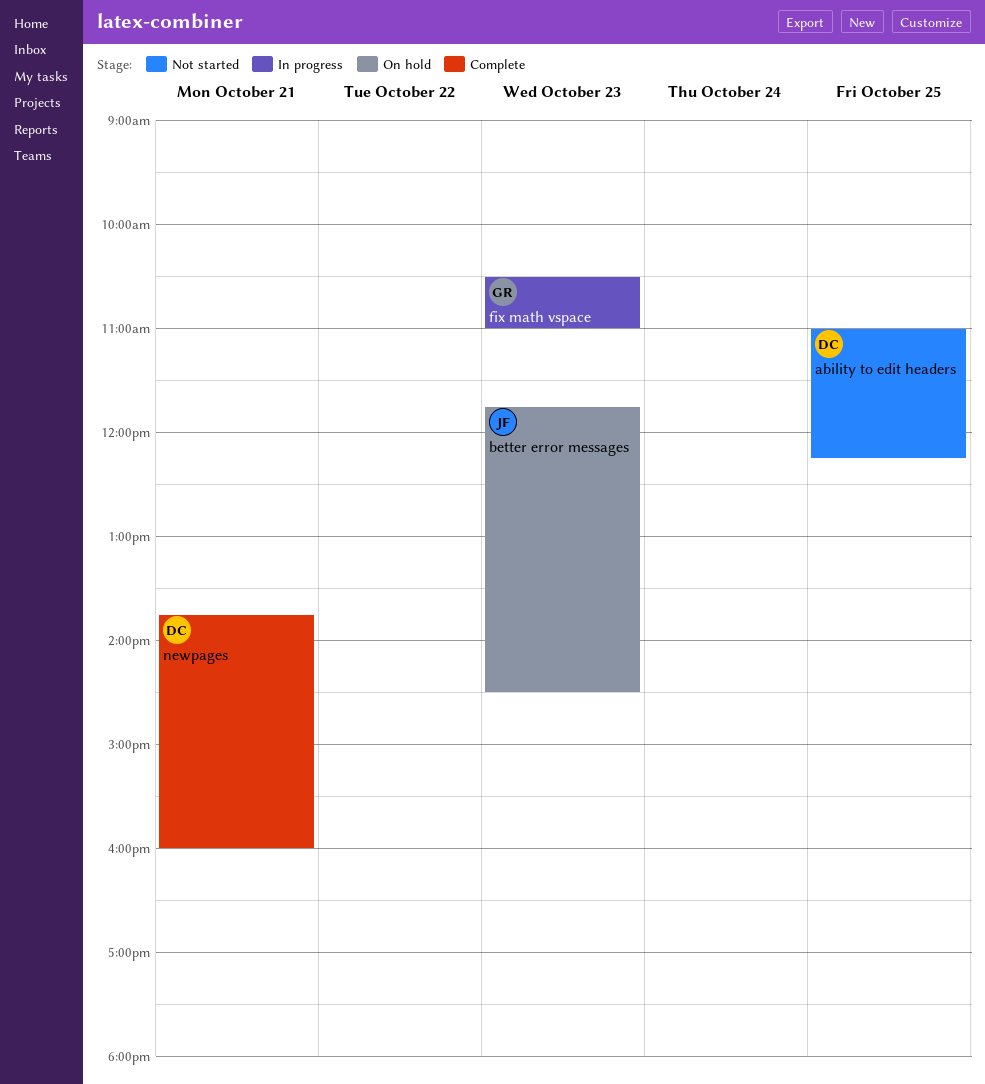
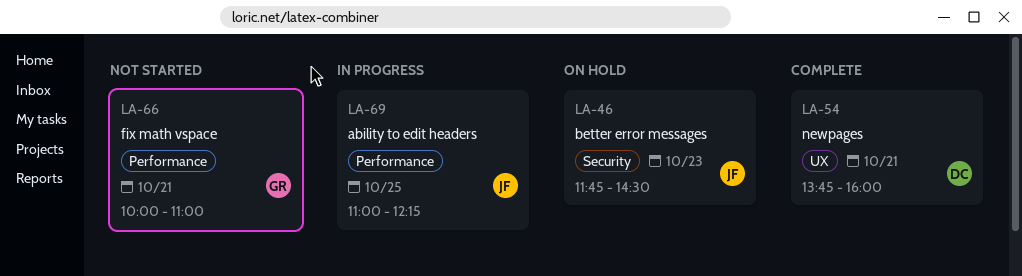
ability to edit headers, status: Not started -> In progress
ability to edit headers, owner: DC -> JF
fix math vspace, status: In progress -> Not started
fix math vspace, day: Oct 23 -> Oct 21
fix math vspace, begins: 10:30 -> 10:00

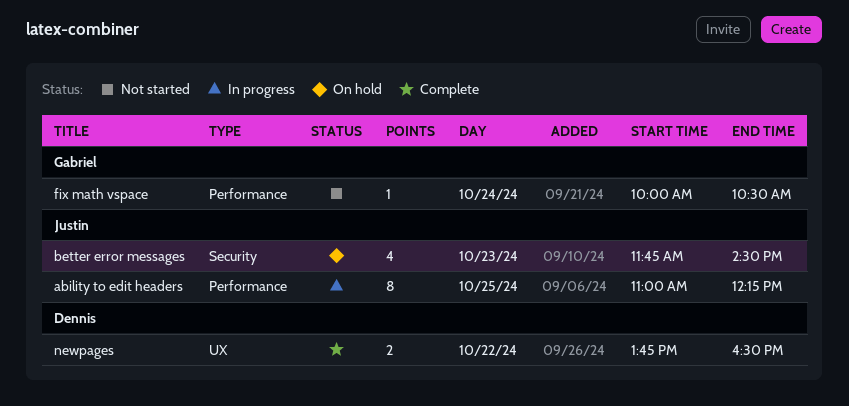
fix math vspace, day: Oct 21 -> Oct 24
fix math vspace, ends: 11:00 -> 10:30
newpages, day: Oct 21 -> Oct 22
newpages, ends: 16:00 -> 16:30

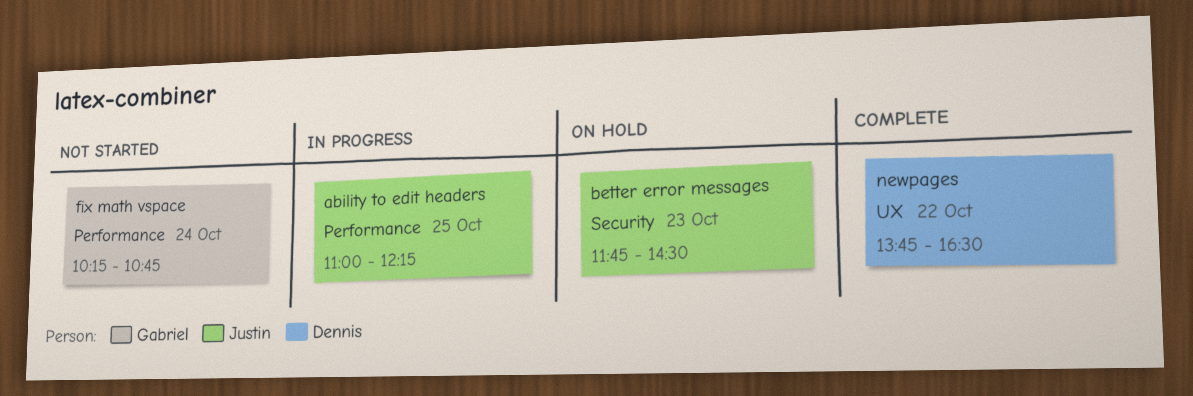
fix math vspace, begins: 10:00 -> 10:15
fix math vspace, ends: 10:30 -> 10:45

